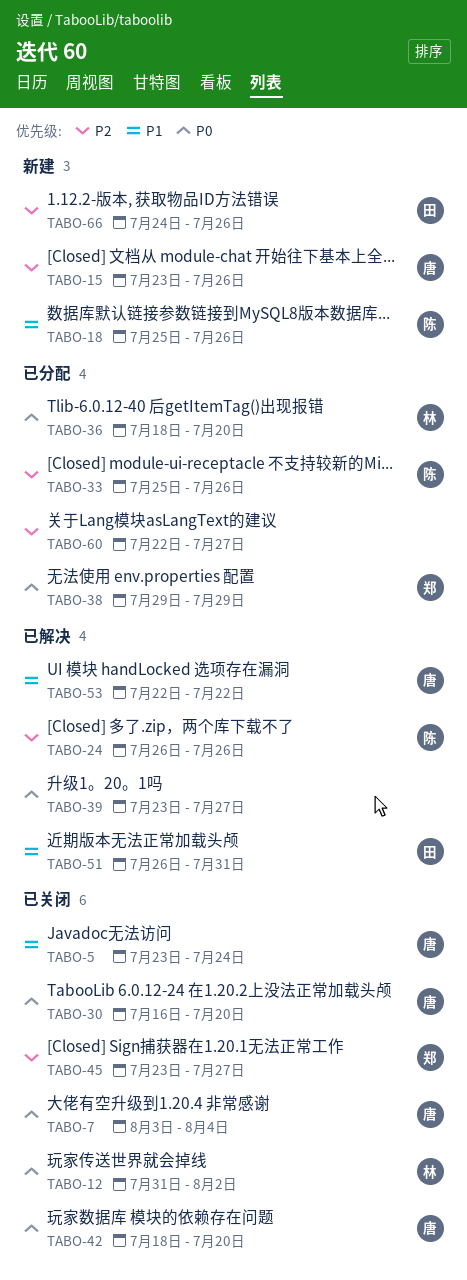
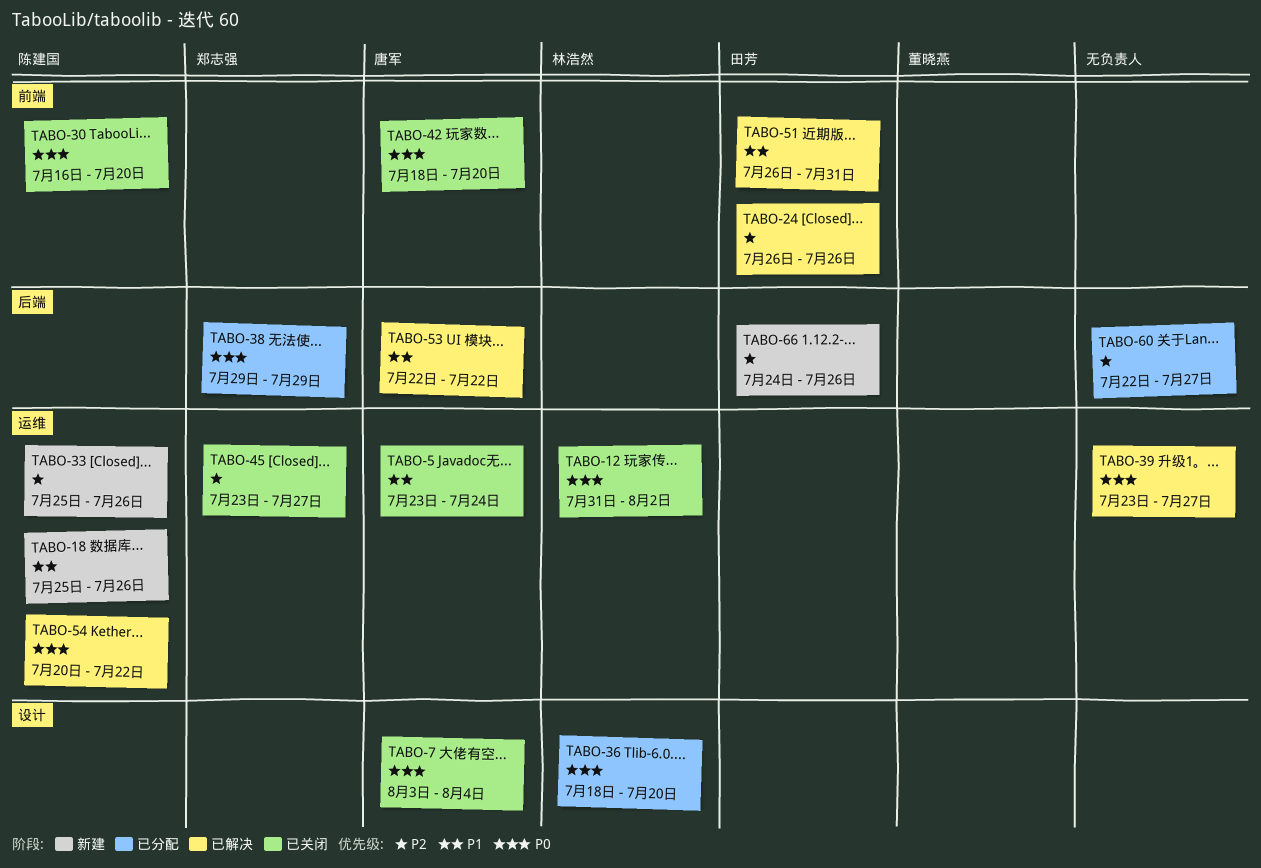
TABO-15: present -> none
TABO-24, owner: 陈建国 -> 田芳
TABO-30, owner: 唐军 -> 陈建国
TABO-33, status: 已分配 -> 新建
TABO-54: none -> present

